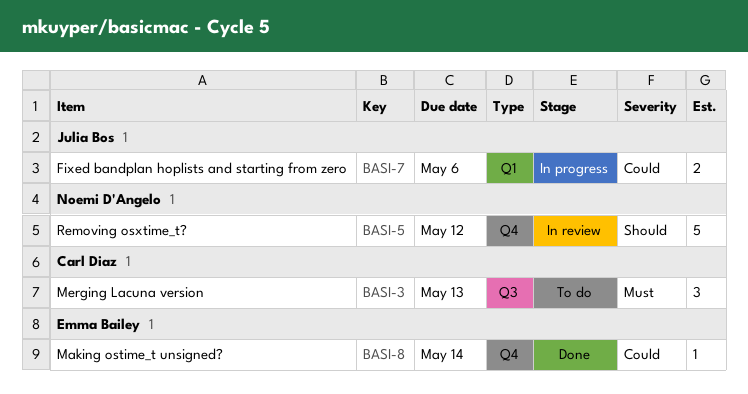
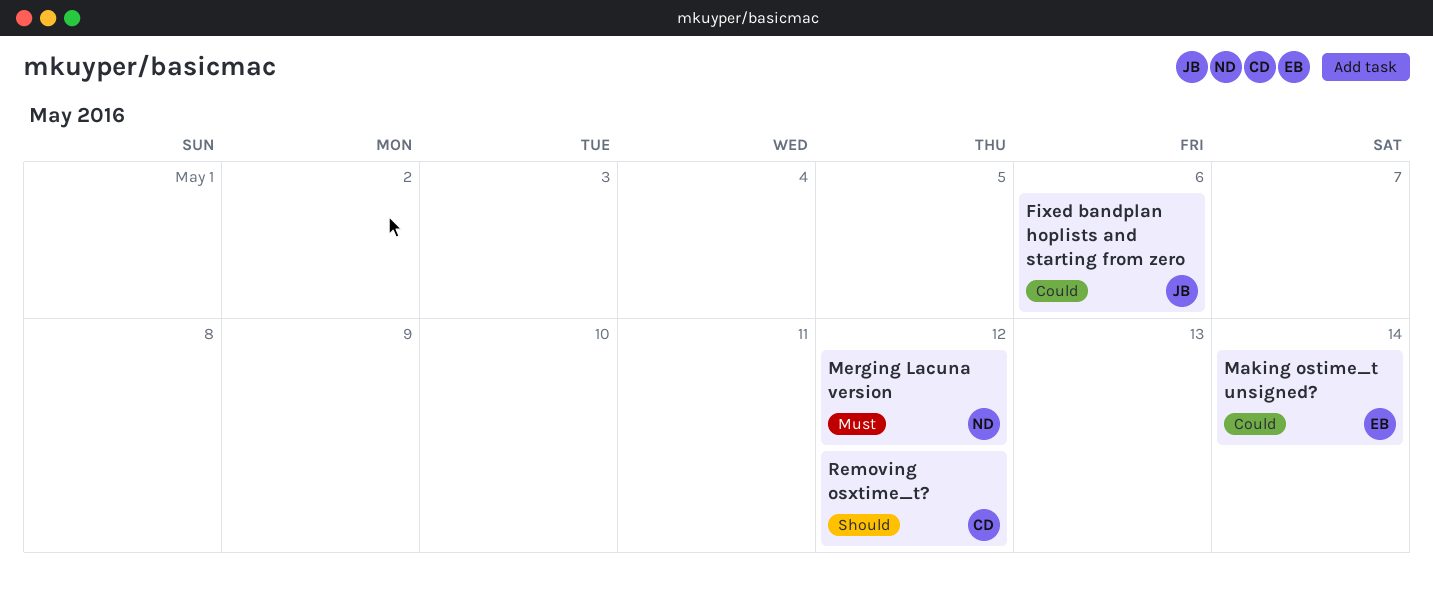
Merging Lacuna version, owner: Carl Diaz -> Noemi D'Angelo
Merging Lacuna version, due: May 13 -> May 12
Removing osxtime_t?, owner: Noemi D'Angelo -> Carl Diaz

